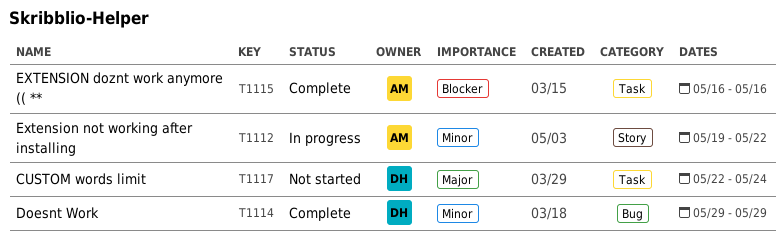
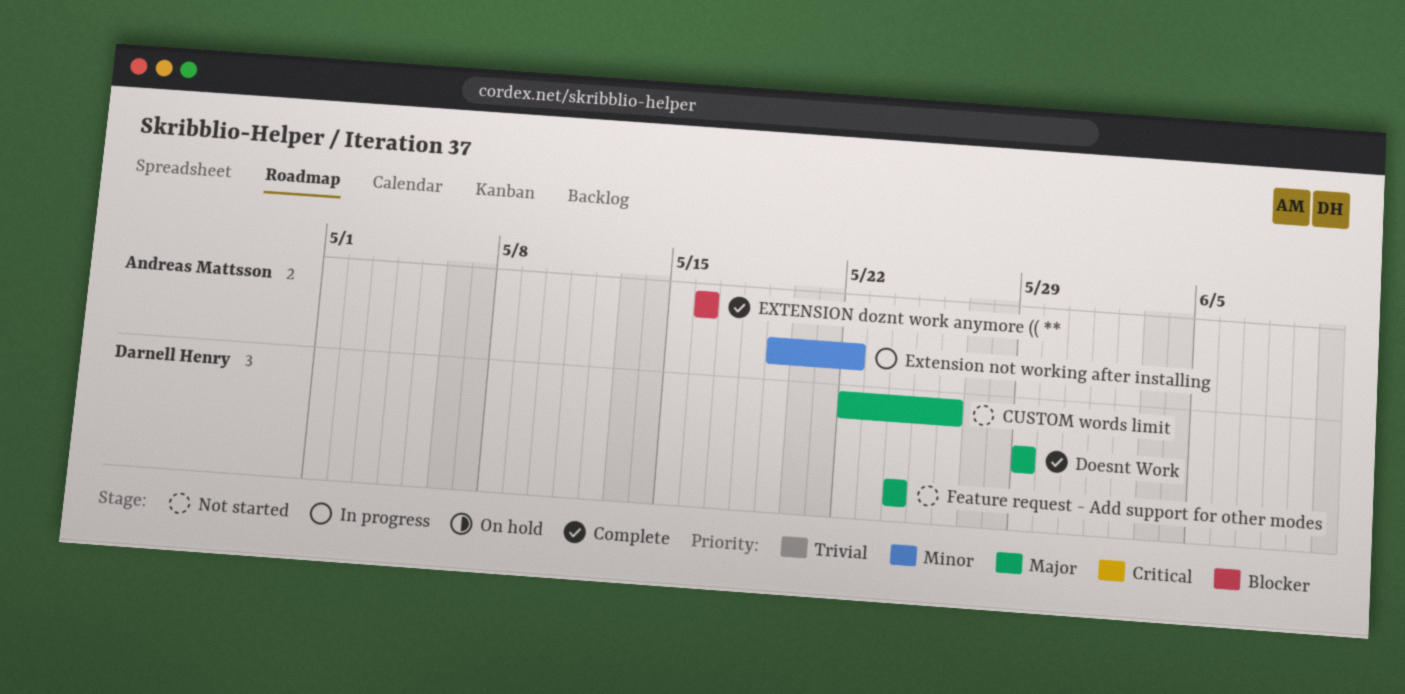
CUSTOM words limit, due: May 24 -> May 26
Doesnt Work, priority: Minor -> Major
Feature request - Add support for other modes: none -> present

